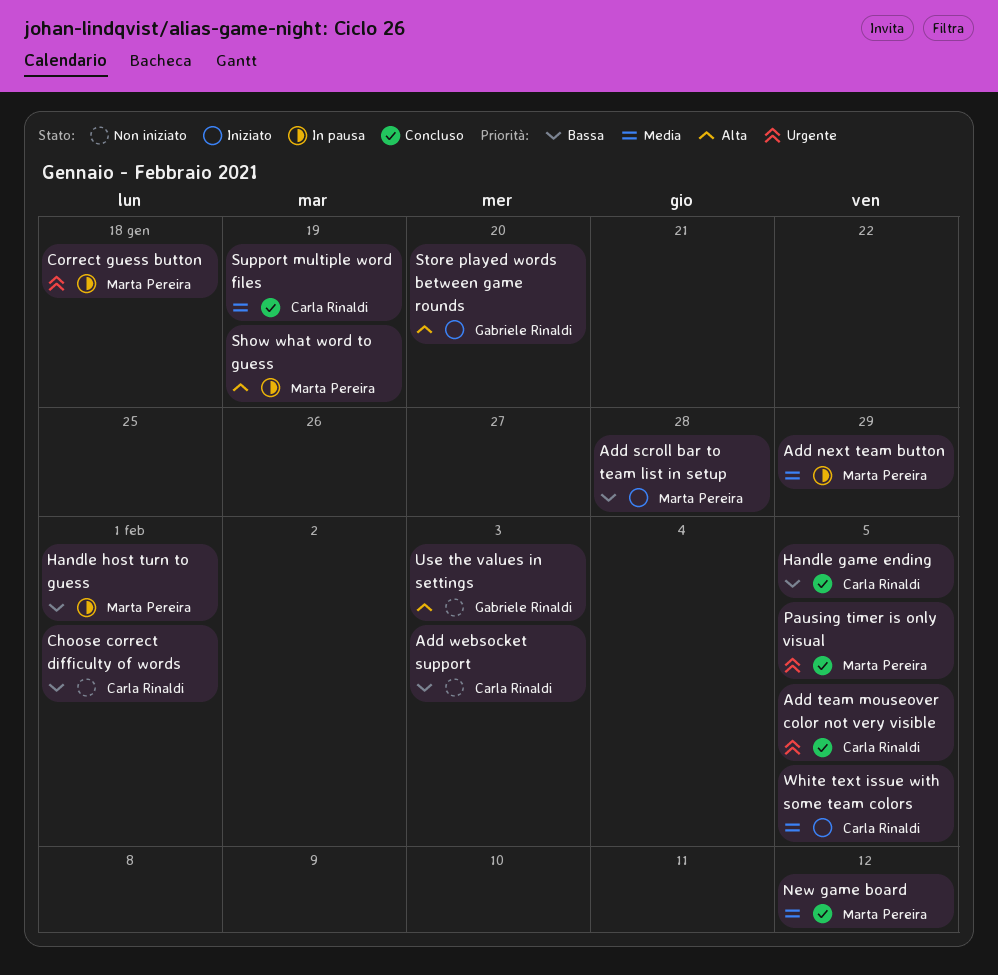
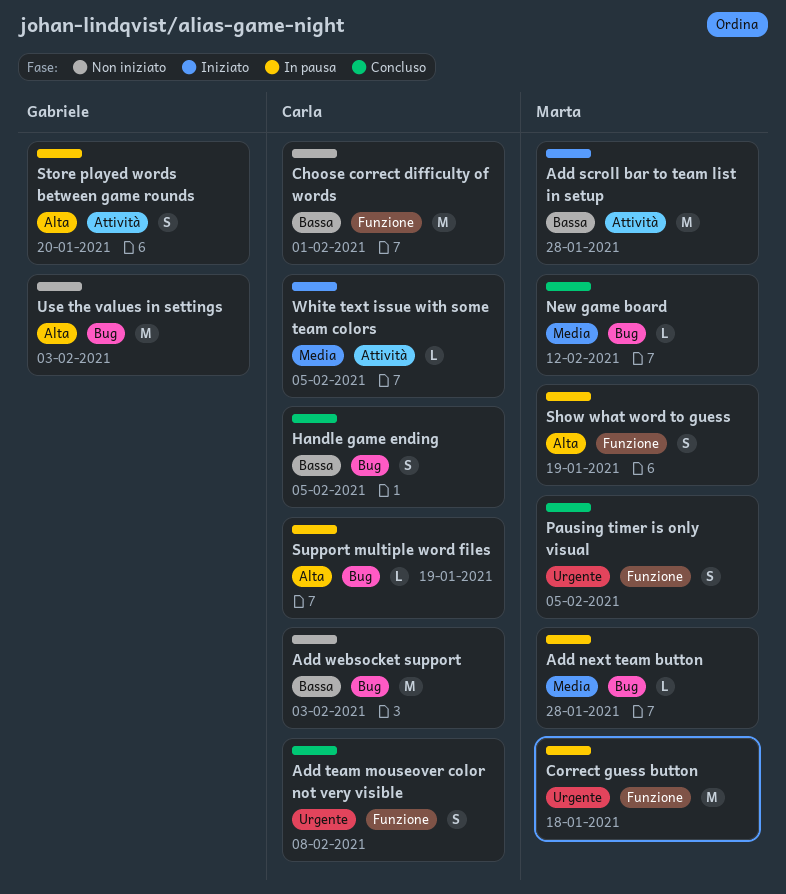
Add next team button, due: Jan 29 -> Jan 28
Add team mouseover color not very visible, due: Feb 5 -> Feb 8
Handle host turn to guess: present -> none
Store played words between game rounds, status: Iniziato -> In pausa
Support multiple word files, status: Concluso -> In pausa
Support multiple word files, priority: Media -> Alta

